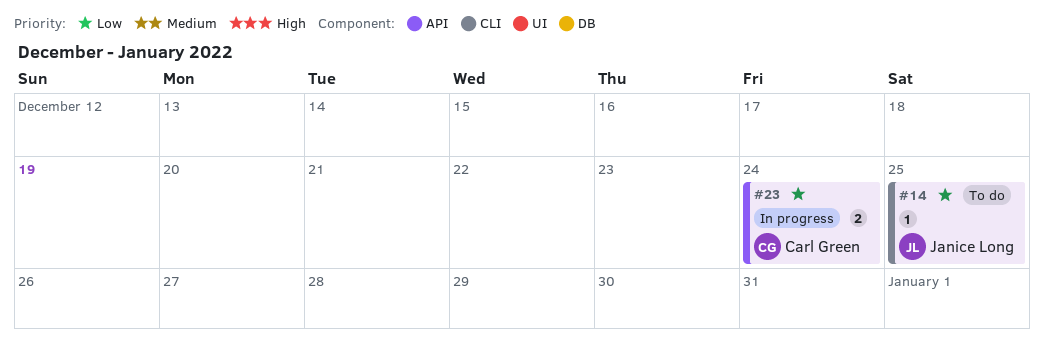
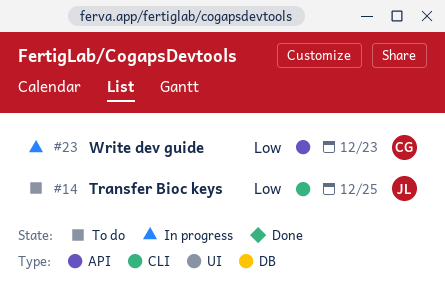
#23, due: Dec 24 -> Dec 23

